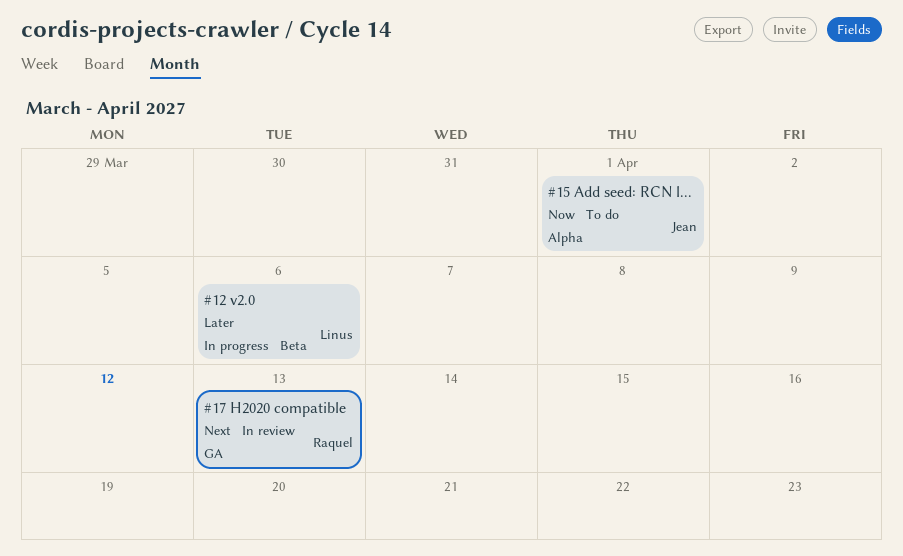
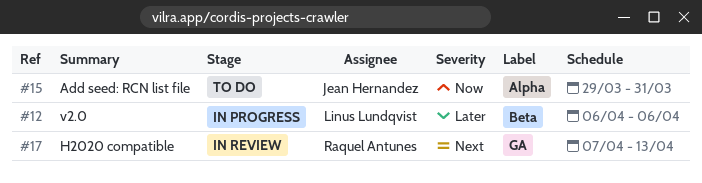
#15, due: Apr 1 -> Mar 31

